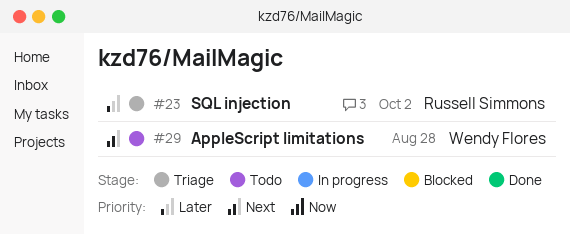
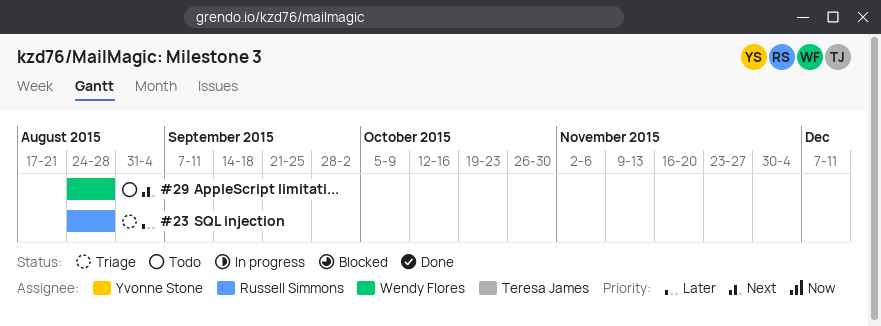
#23, due: Oct 2 -> Aug 28

